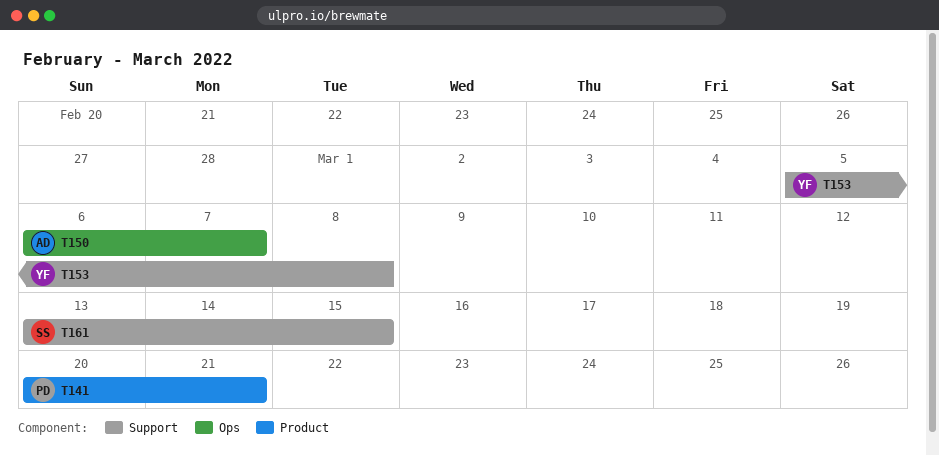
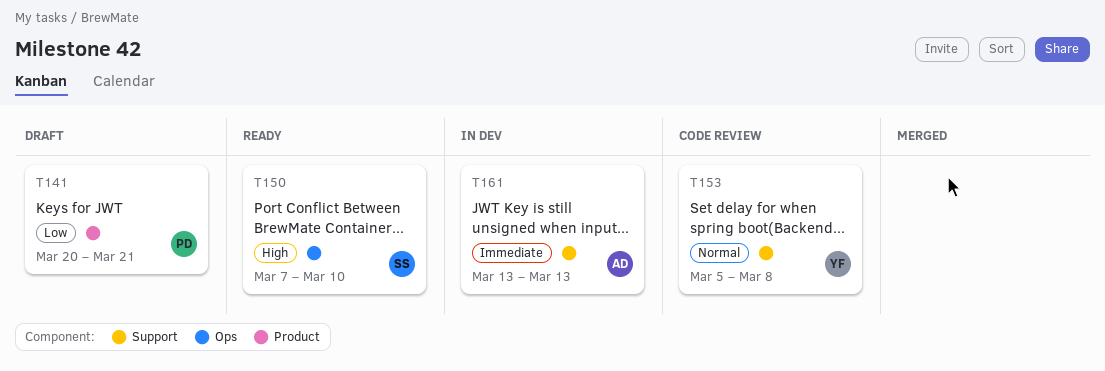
T150, owner: AD -> SS
T150, start: Mar 6 -> Mar 7
T150, due: Mar 7 -> Mar 10
T161, owner: SS -> AD
T161, due: Mar 15 -> Mar 13

